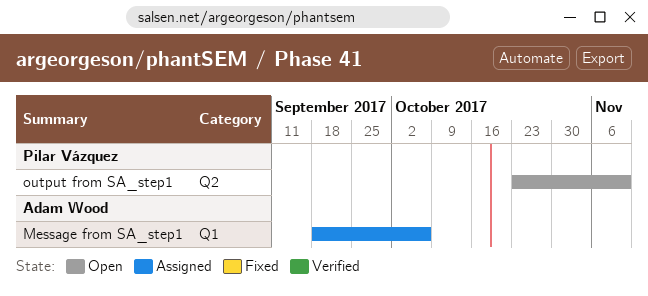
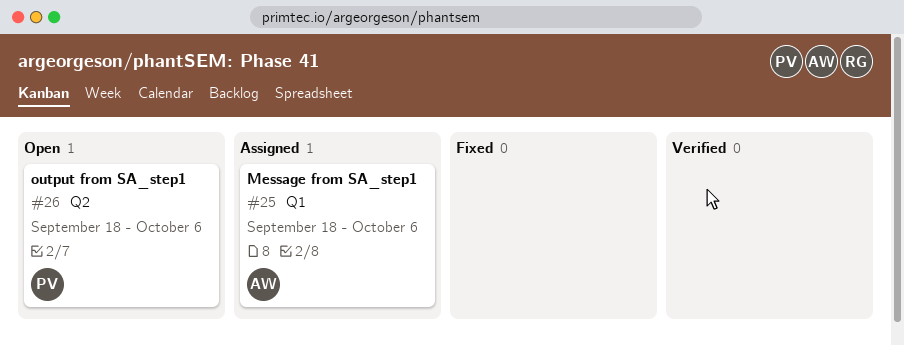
output from SA_step1, start: Oct 23 -> Sep 18
output from SA_step1, due: Nov 10 -> Oct 6

